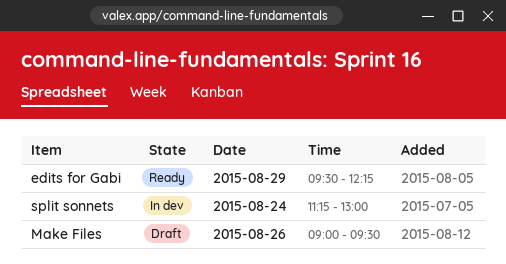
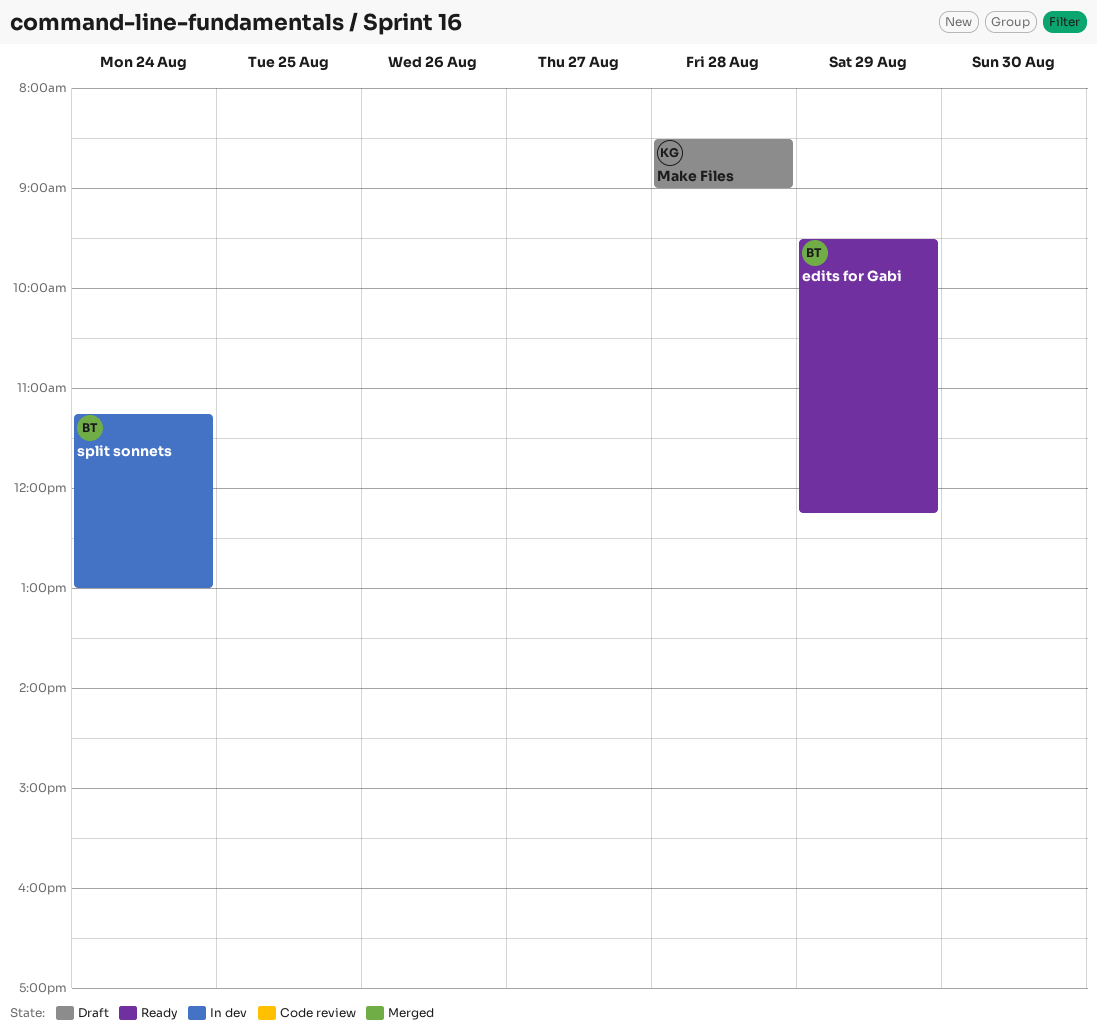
Make Files, day: Aug 26 -> Aug 28
Make Files, begins: 09:00 -> 08:30
Make Files, ends: 09:30 -> 09:00

